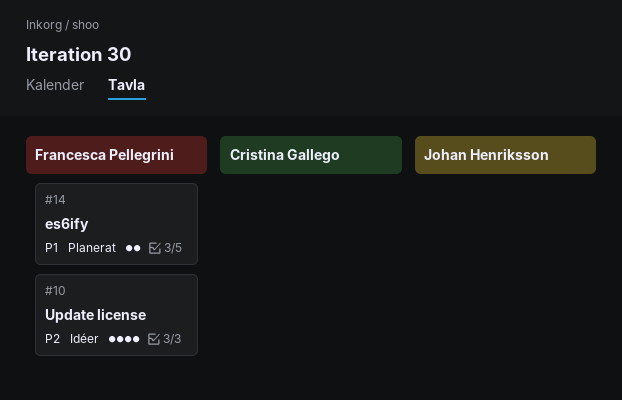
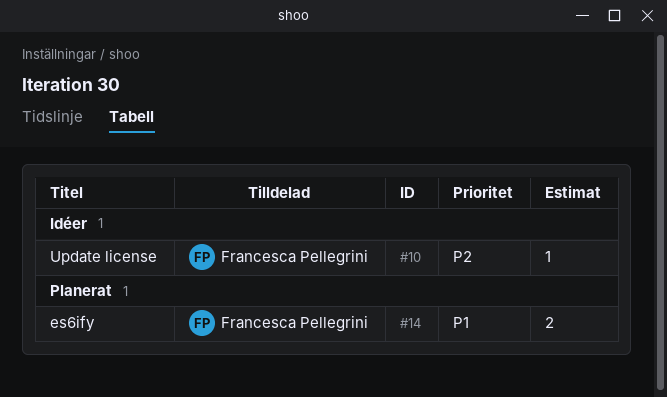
#10, estimate: 4 -> 1

